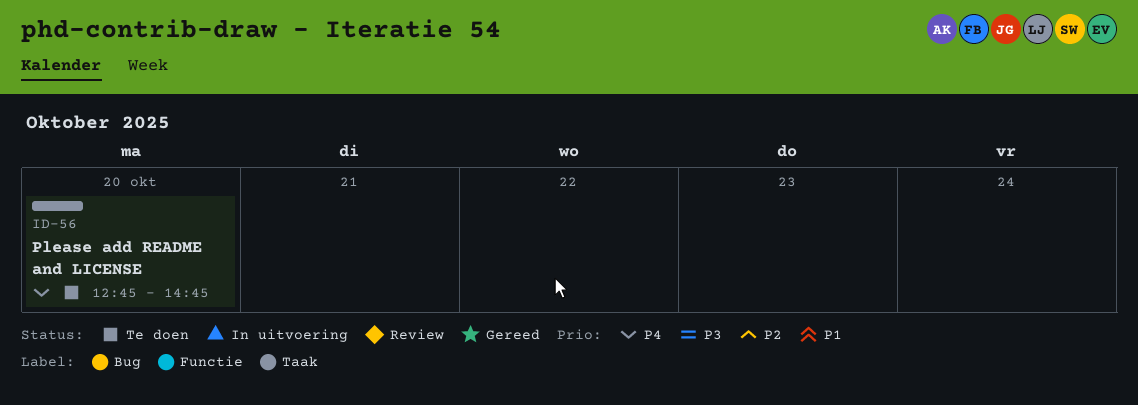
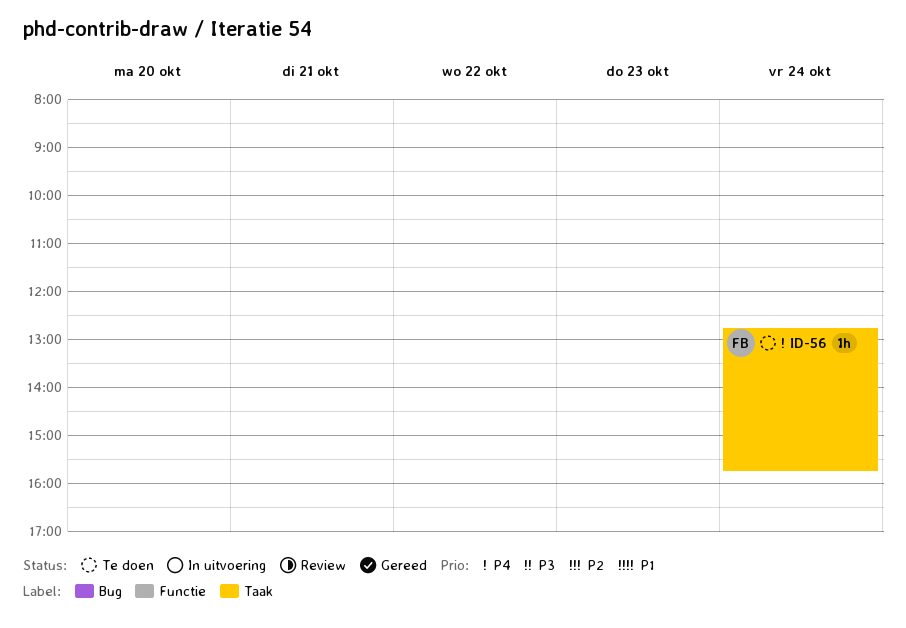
ID-56, day: Oct 20 -> Oct 24
ID-56, ends: 14:45 -> 15:45

